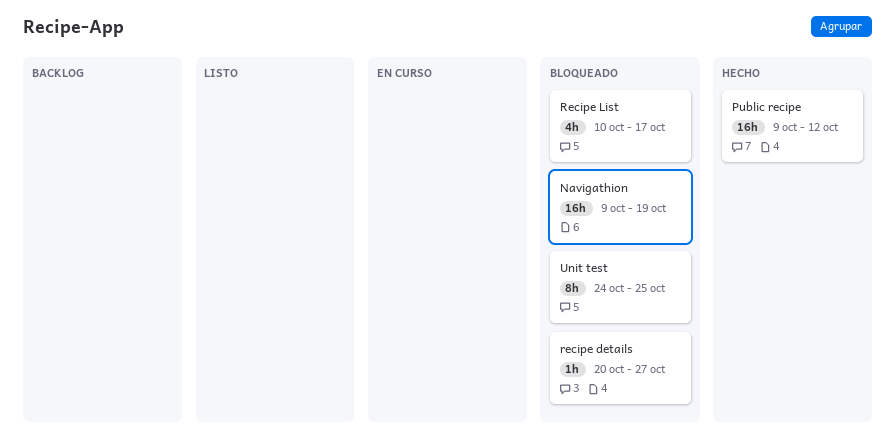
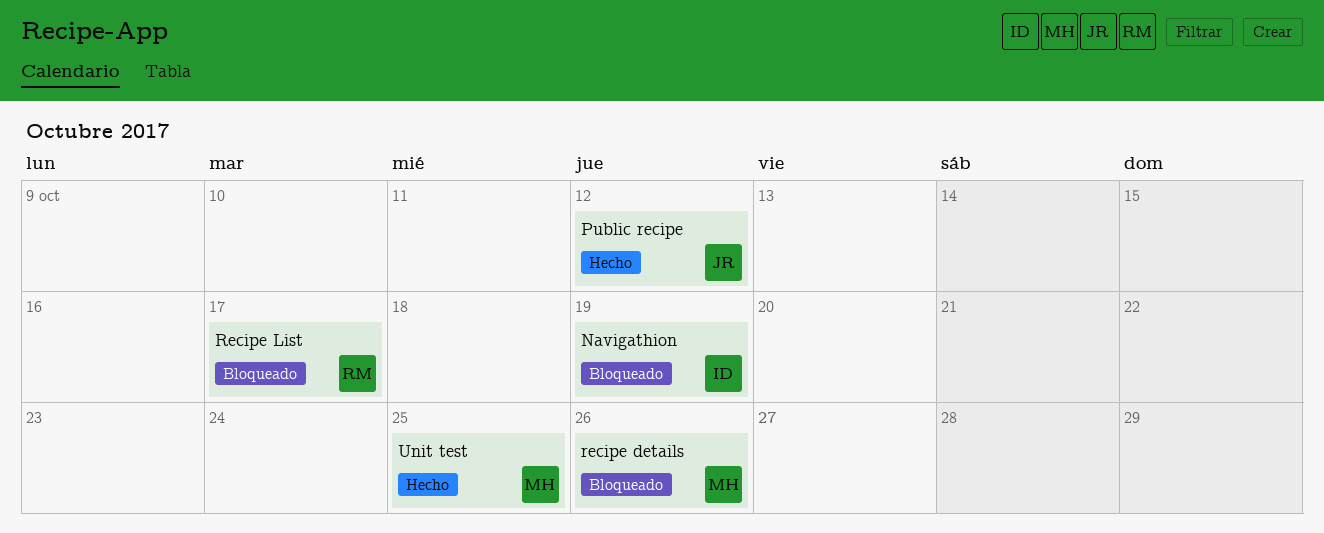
recipe details, due: Oct 27 -> Oct 26
Unit test, status: Bloqueado -> Hecho

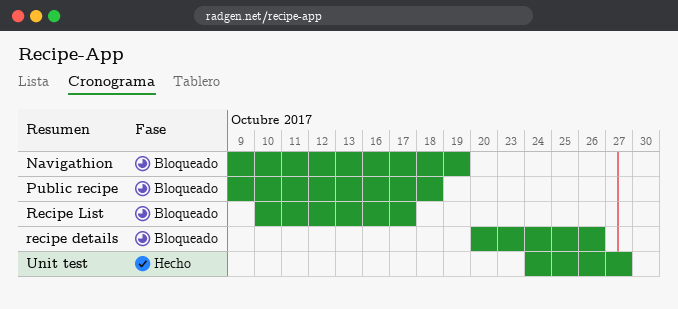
Public recipe, status: Hecho -> Bloqueado
Public recipe, due: Oct 12 -> Oct 18
Unit test, due: Oct 25 -> Oct 27

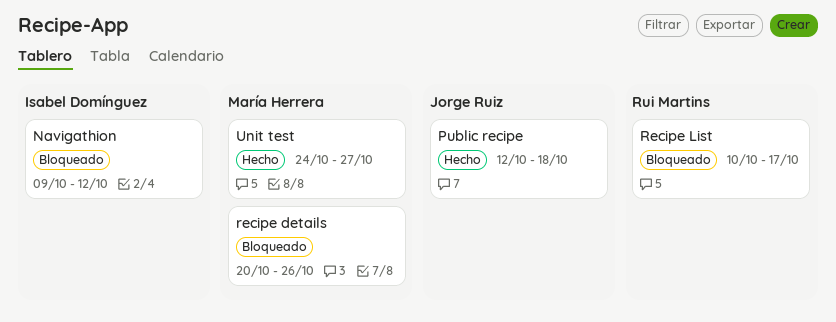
Navigathion, due: Oct 19 -> Oct 12
Public recipe, status: Bloqueado -> Hecho
Public recipe, start: Oct 9 -> Oct 12

